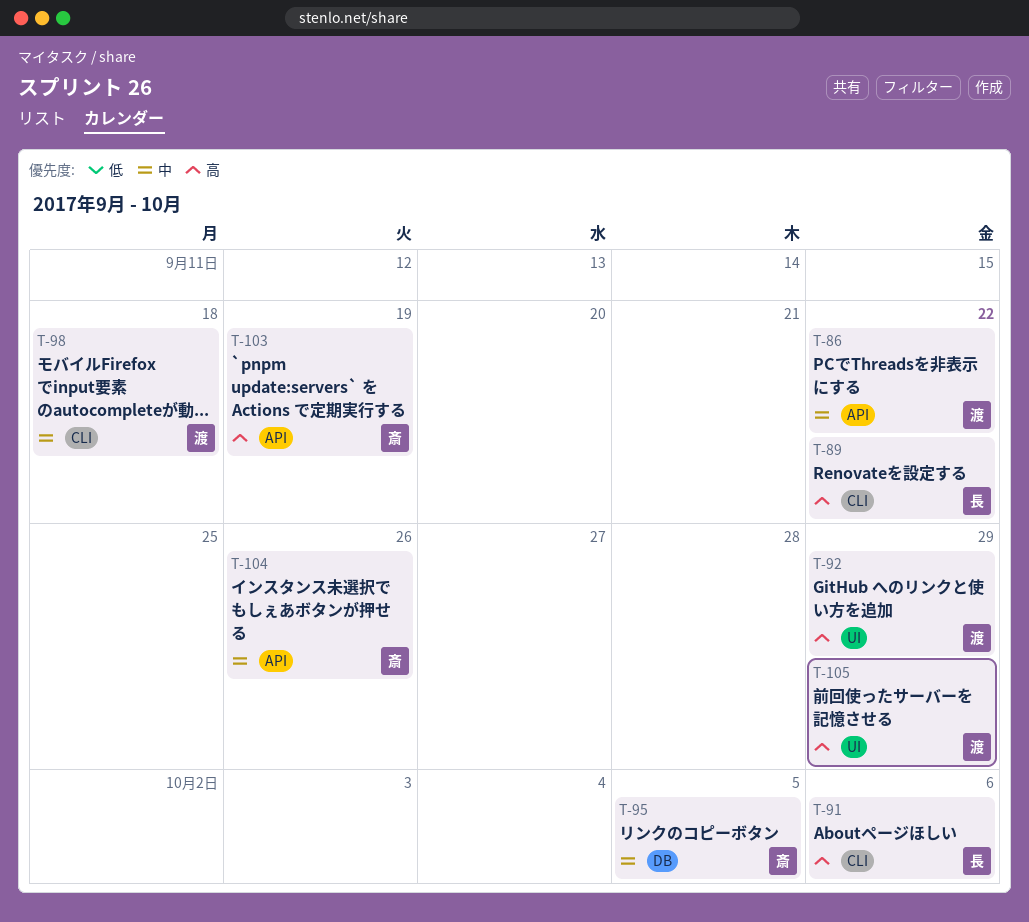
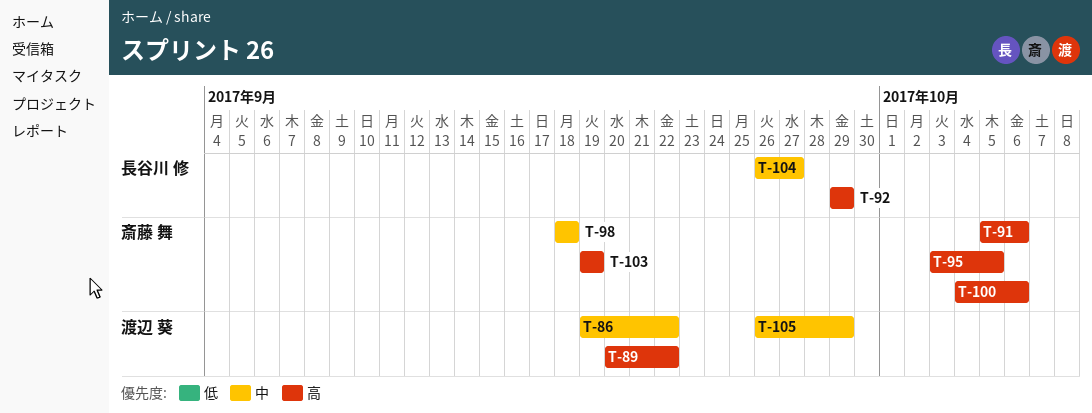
T-89, owner: 長谷川 修 -> 渡辺 葵
T-91, owner: 長谷川 修 -> 斎藤 舞
T-92, owner: 渡辺 葵 -> 長谷川 修
T-95, priority: 中 -> 高
T-98, owner: 渡辺 葵 -> 斎藤 舞
T-100: none -> present
T-104, owner: 斎藤 舞 -> 長谷川 修
T-104, due: Sep 26 -> Sep 27
T-105, priority: 高 -> 中

